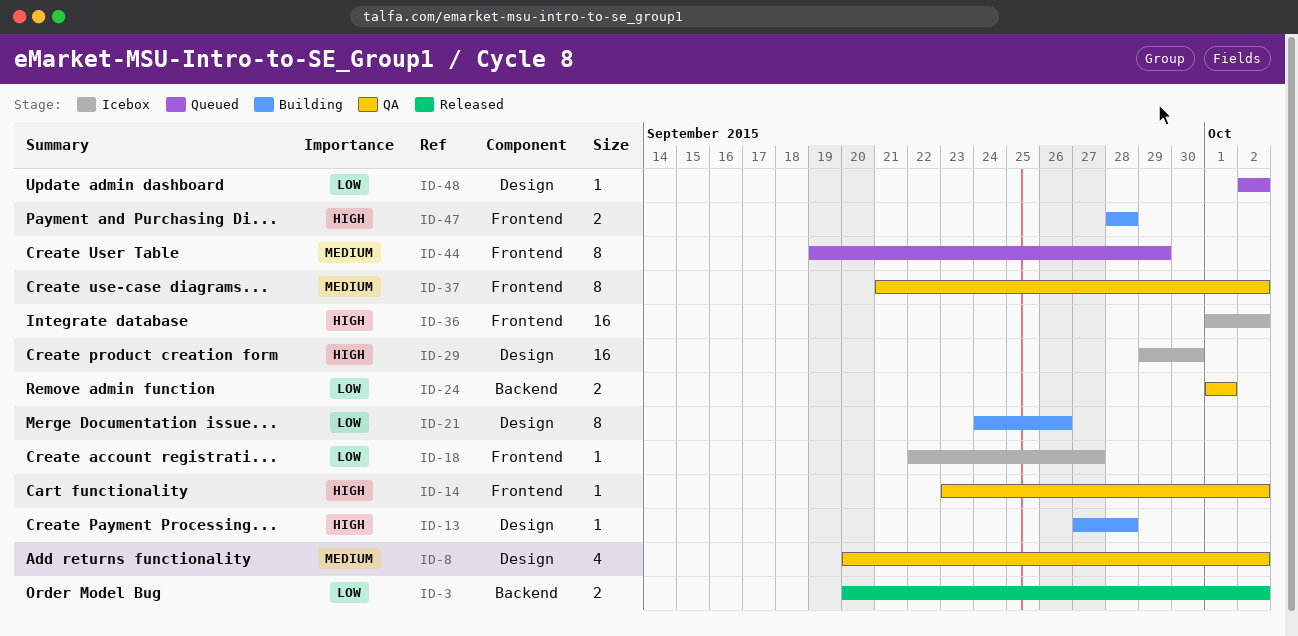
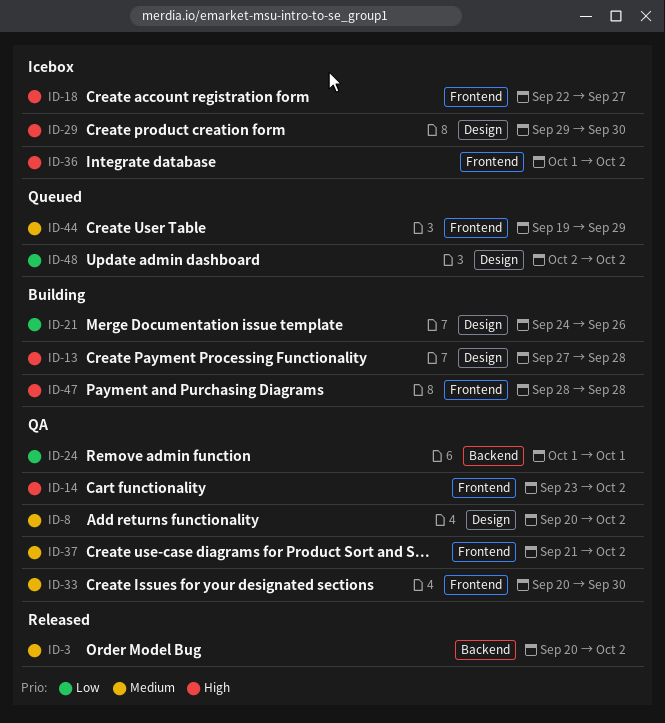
ID-3, priority: Low -> Medium
ID-18, priority: Low -> High
ID-33: none -> present

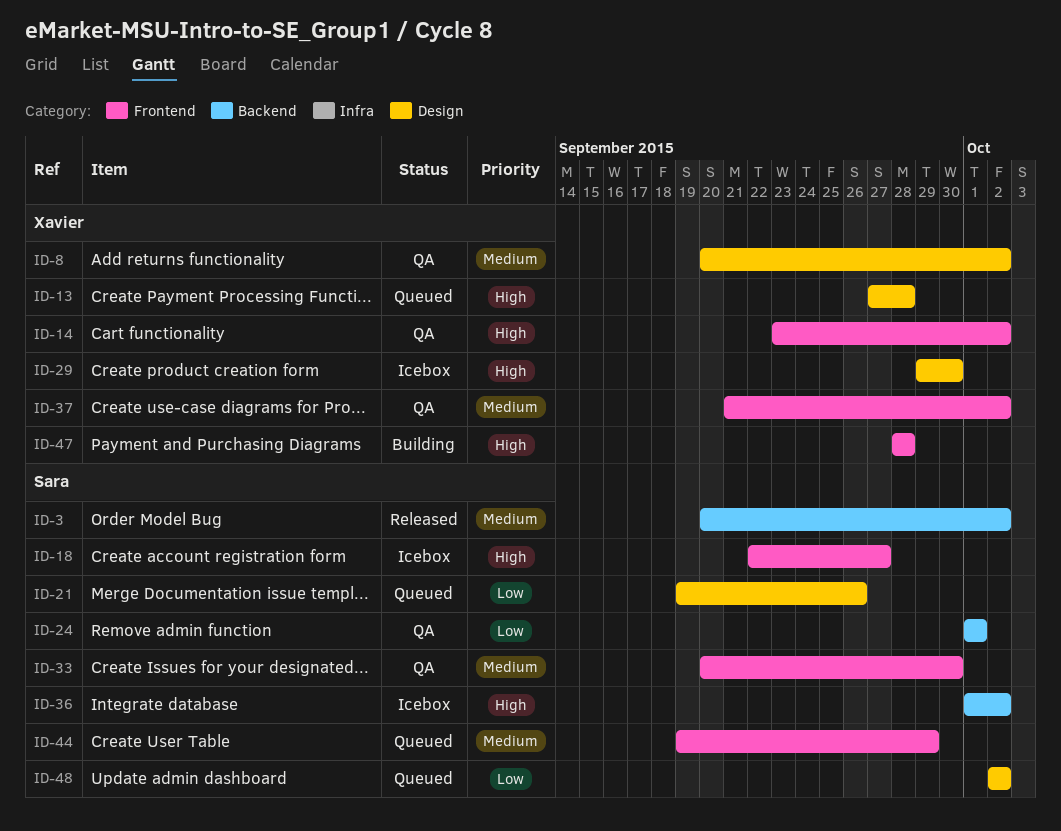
ID-13, status: Building -> Queued
ID-21, status: Building -> Queued
ID-21, start: Sep 24 -> Sep 19
ID-36, label: Frontend -> Backend

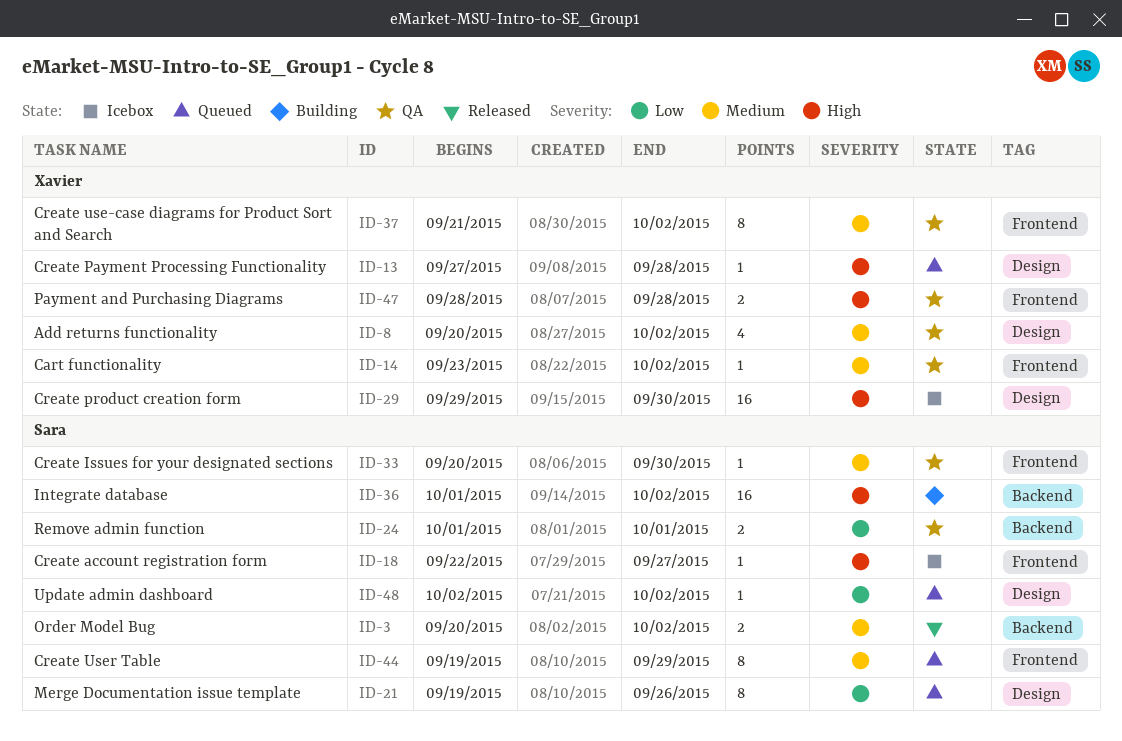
ID-14, priority: High -> Medium
ID-36, status: Icebox -> Building
ID-47, status: Building -> QA

